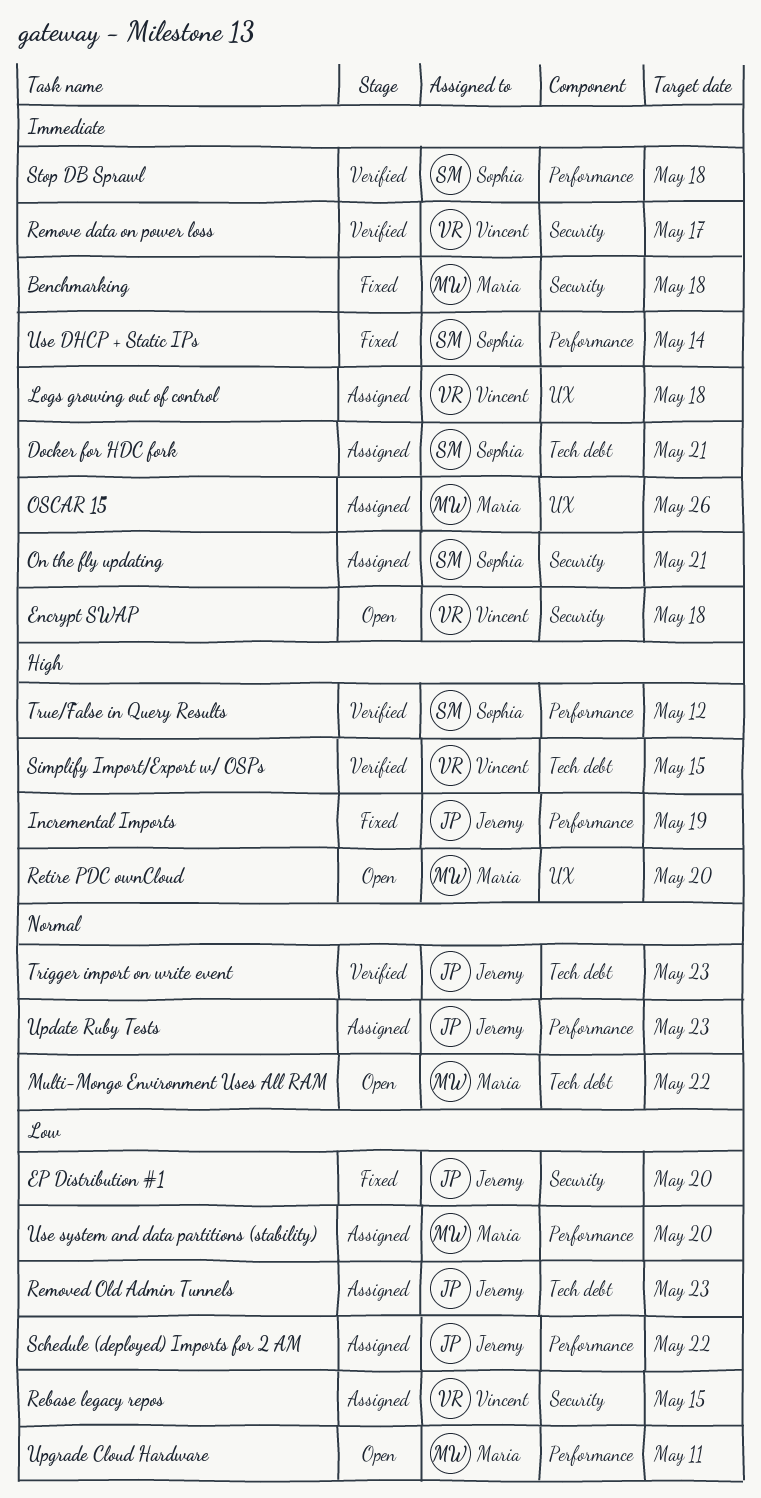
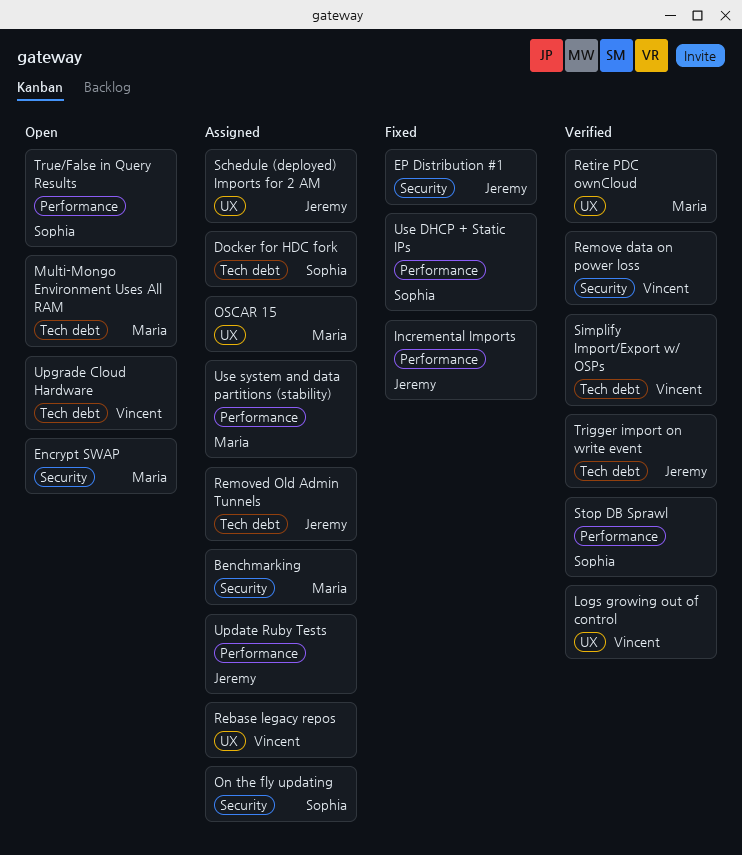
Benchmarking, status: Fixed -> Assigned
Encrypt SWAP, owner: Vincent -> Maria
Logs growing out of control, status: Assigned -> Verified
Rebase legacy repos, label: Security -> UX
Retire PDC ownCloud, status: Open -> Verified
Schedule (deployed) Imports for 2 AM, label: Performance -> UX
True/False in Query Results, status: Verified -> Open
Upgrade Cloud Hardware, owner: Maria -> Vincent
Upgrade Cloud Hardware, label: Performance -> Tech debt

